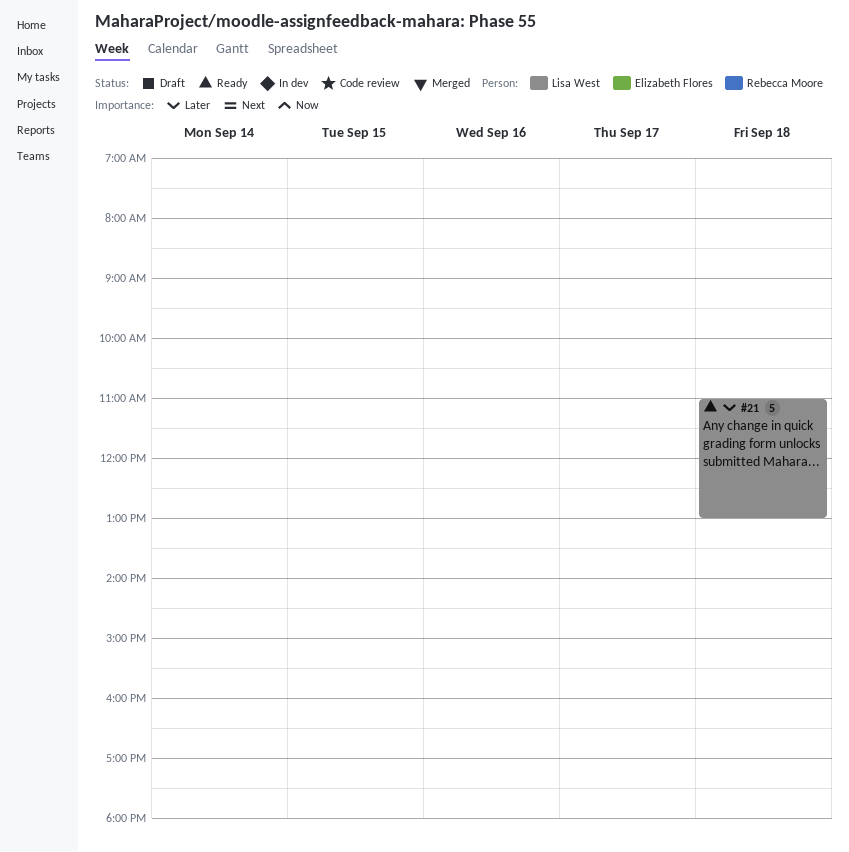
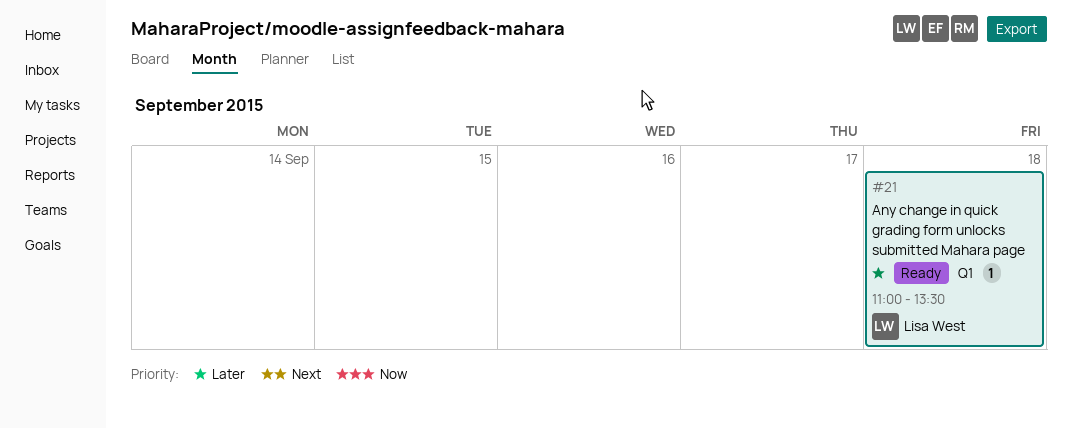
#21, estimate: 5 -> 1
#21, ends: 13:00 -> 13:30

